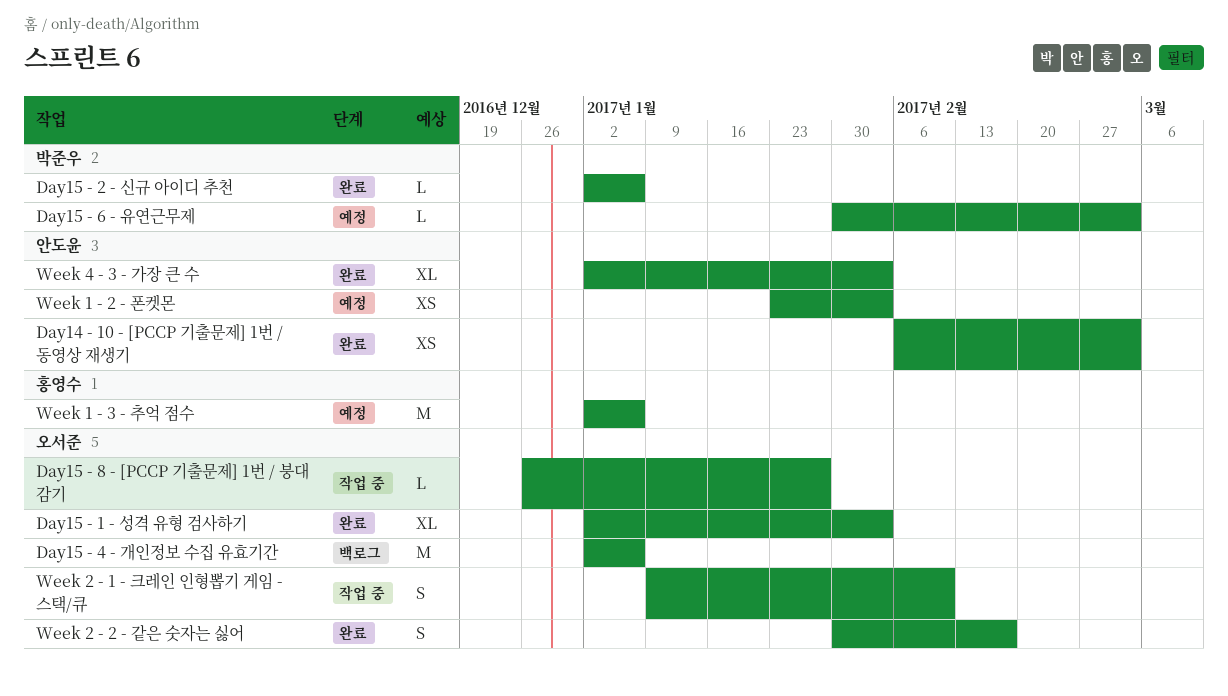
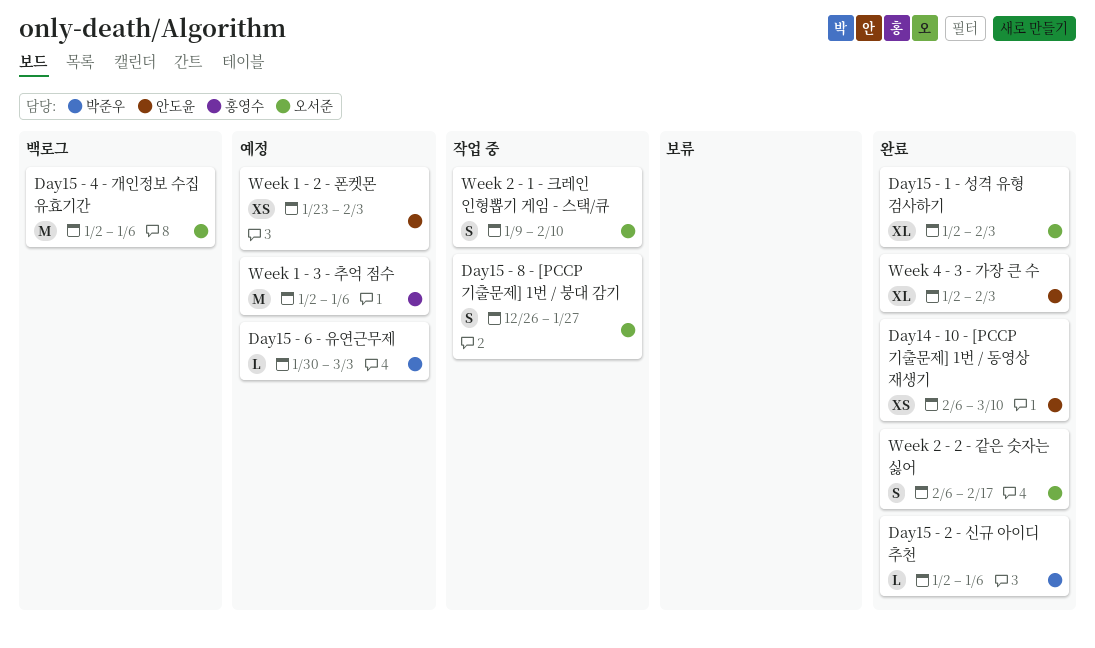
Day14 - 10 - [PCCP 기출문제] 1번 / 동영상 재생기, due: Mar 3 -> Mar 10
Day15 - 8 - [PCCP 기출문제] 1번 / 붕대 감기, estimate: L -> S
Week 2 - 2 - 같은 숫자는 싫어, start: Jan 30 -> Feb 6

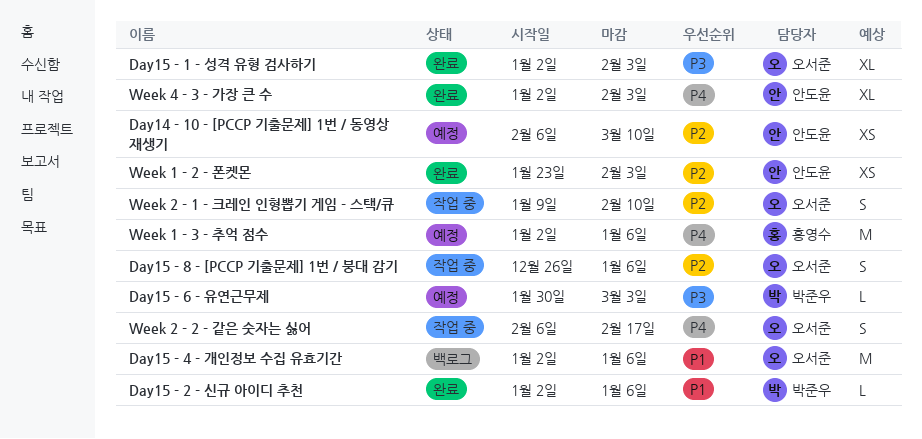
Day14 - 10 - [PCCP 기출문제] 1번 / 동영상 재생기, status: 완료 -> 예정
Day15 - 8 - [PCCP 기출문제] 1번 / 붕대 감기, due: Jan 27 -> Jan 6
Week 1 - 2 - 폰켓몬, status: 예정 -> 완료
Week 2 - 2 - 같은 숫자는 싫어, status: 완료 -> 작업 중

